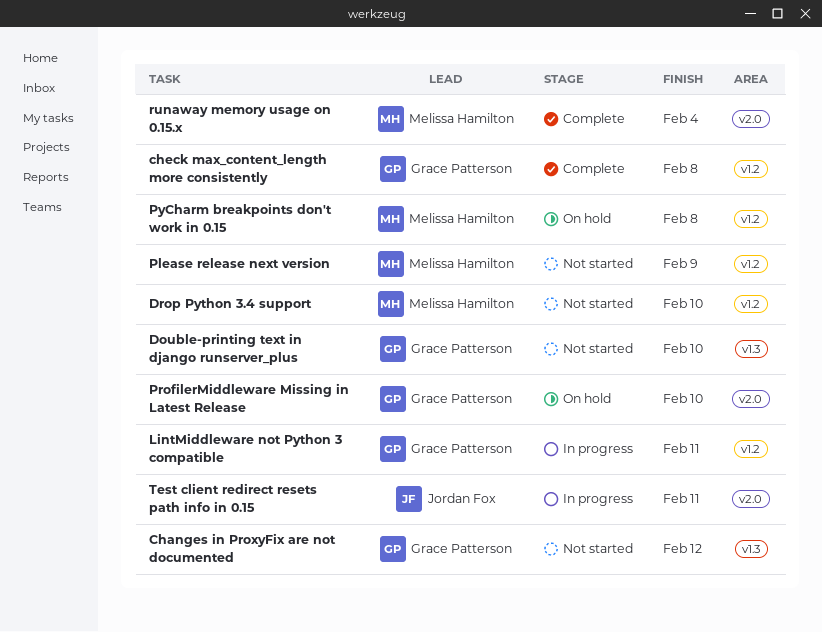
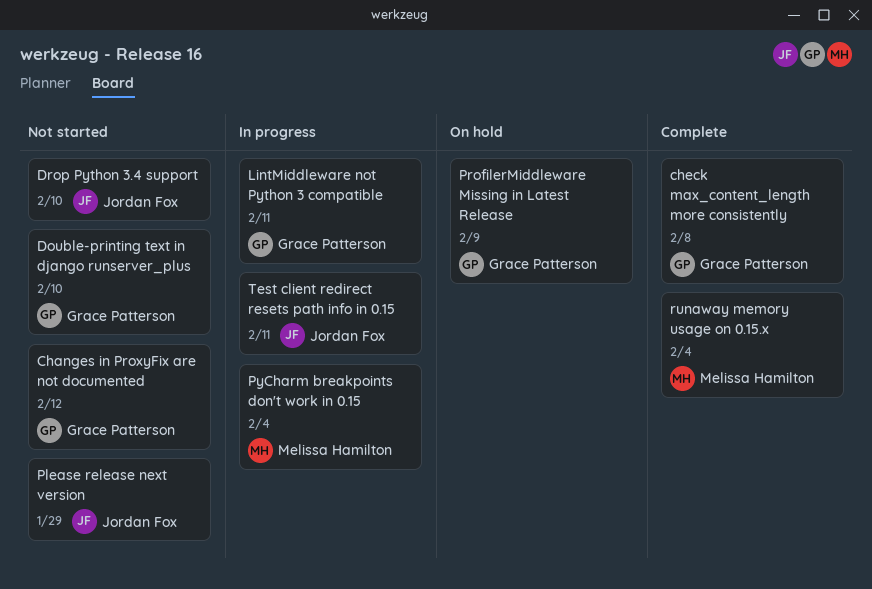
Drop Python 3.4 support, owner: Melissa Hamilton -> Jordan Fox
Please release next version, owner: Melissa Hamilton -> Jordan Fox
Please release next version, due: Feb 9 -> Jan 29
ProfilerMiddleware Missing in Latest Release, due: Feb 10 -> Feb 9
PyCharm breakpoints don't work in 0.15, status: On hold -> In progress
PyCharm breakpoints don't work in 0.15, due: Feb 8 -> Feb 4

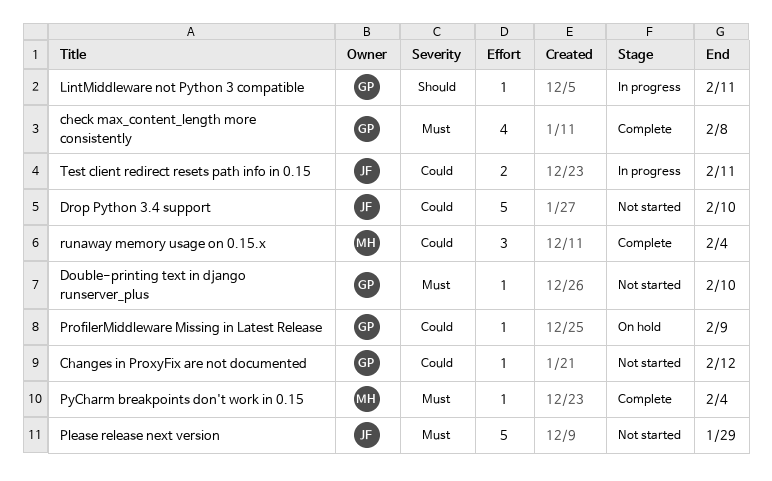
PyCharm breakpoints don't work in 0.15, status: In progress -> Complete

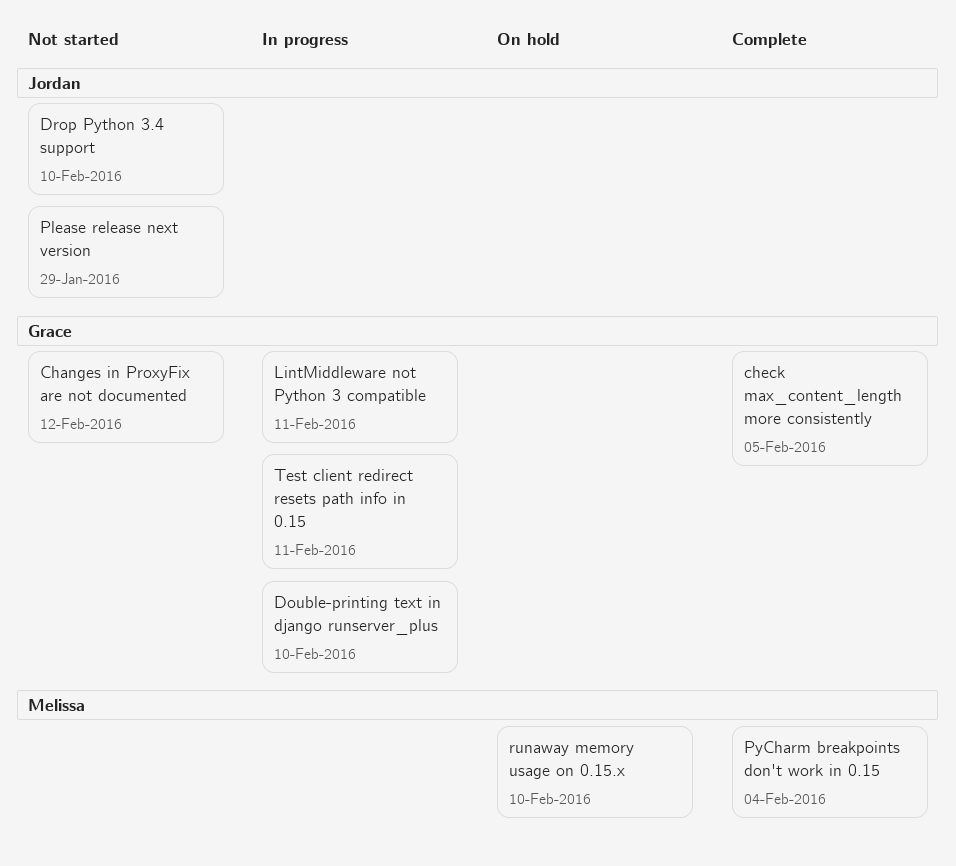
check max_content_length more consistently, due: Feb 8 -> Feb 5
Double-printing text in django runserver_plus, status: Not started -> In progress
ProfilerMiddleware Missing in Latest Release: present -> none
runaway memory usage on 0.15.x, status: Complete -> On hold
runaway memory usage on 0.15.x, due: Feb 4 -> Feb 10
Test client redirect resets path info in 0.15, owner: Jordan -> Grace

